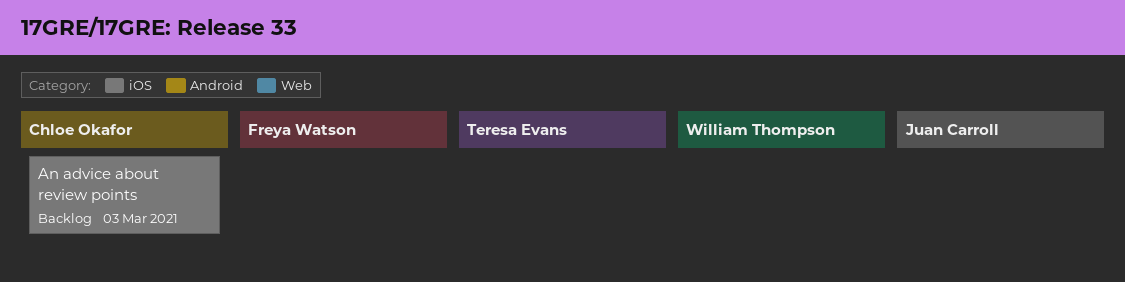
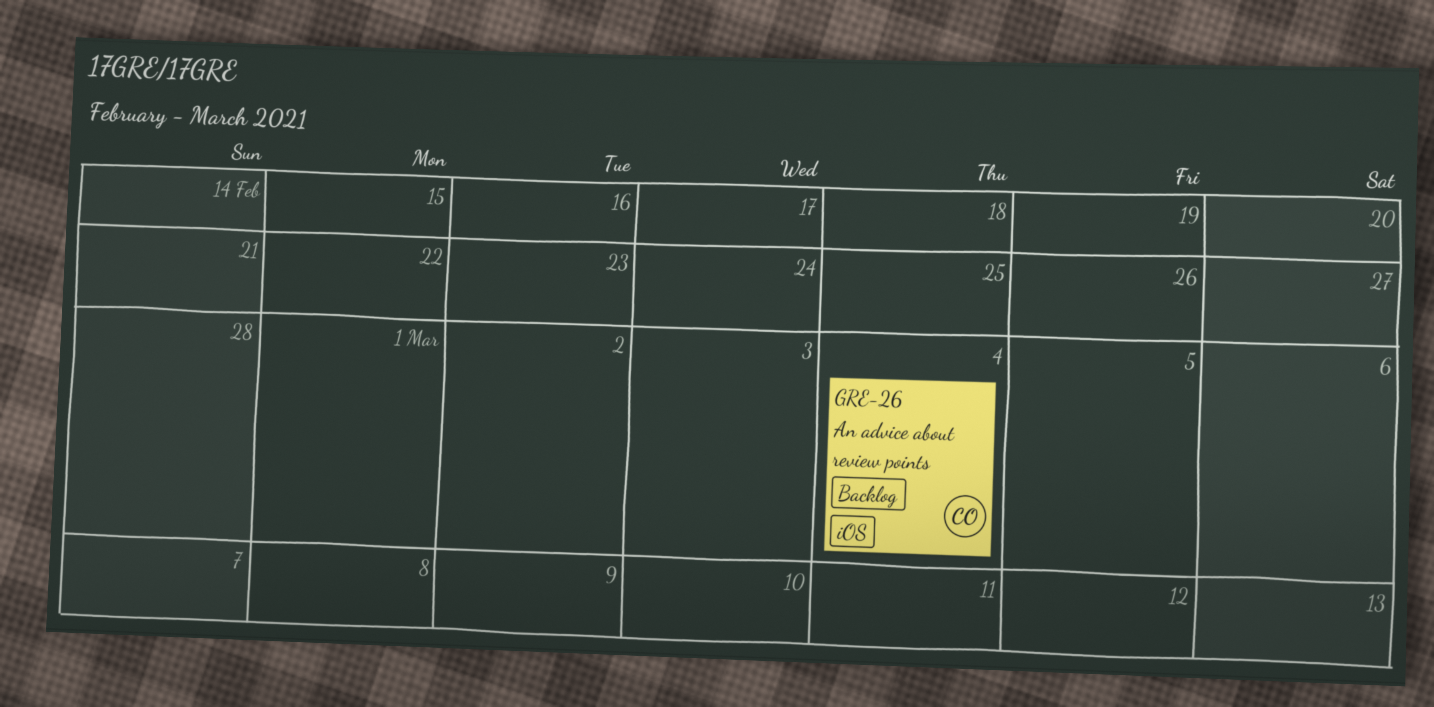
An advice about review points, due: Mar 3 -> Mar 4

